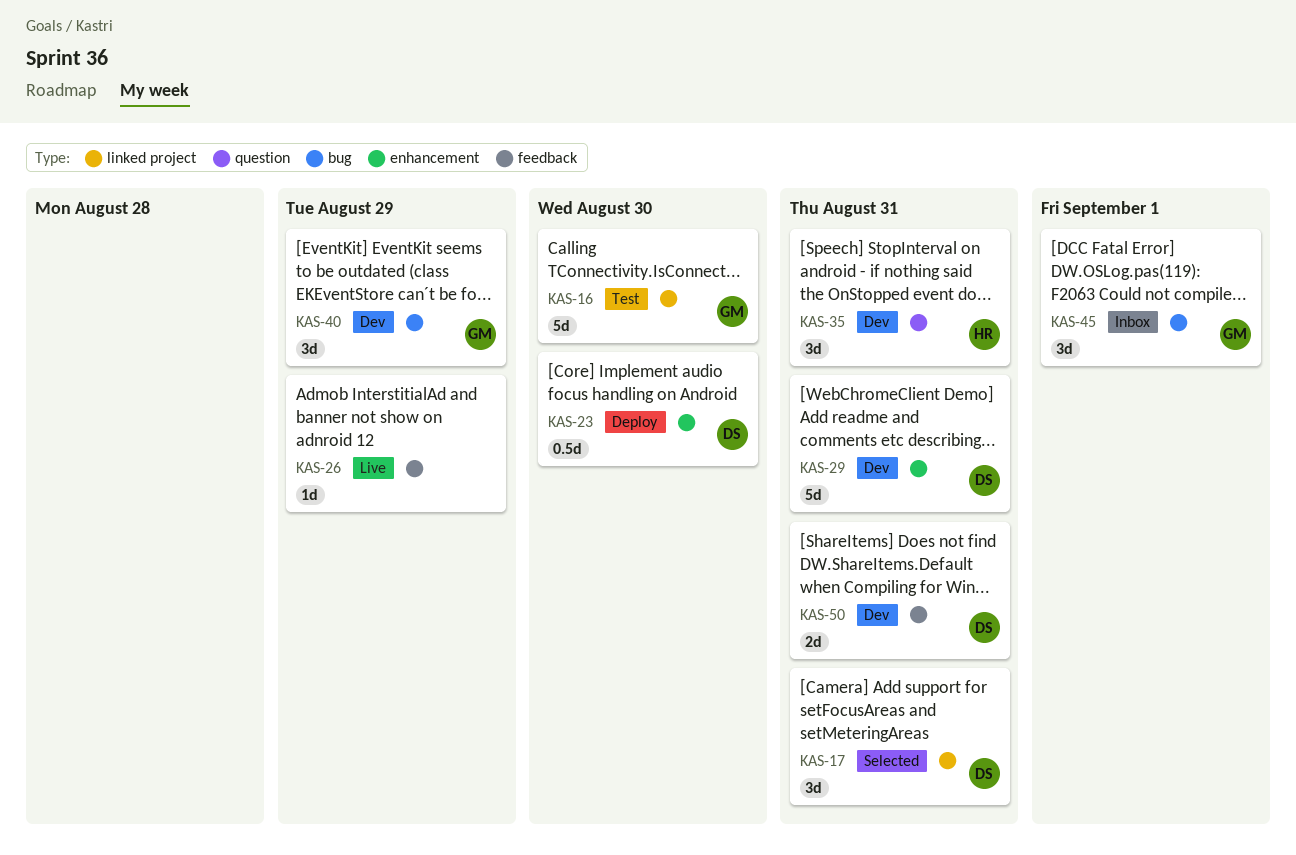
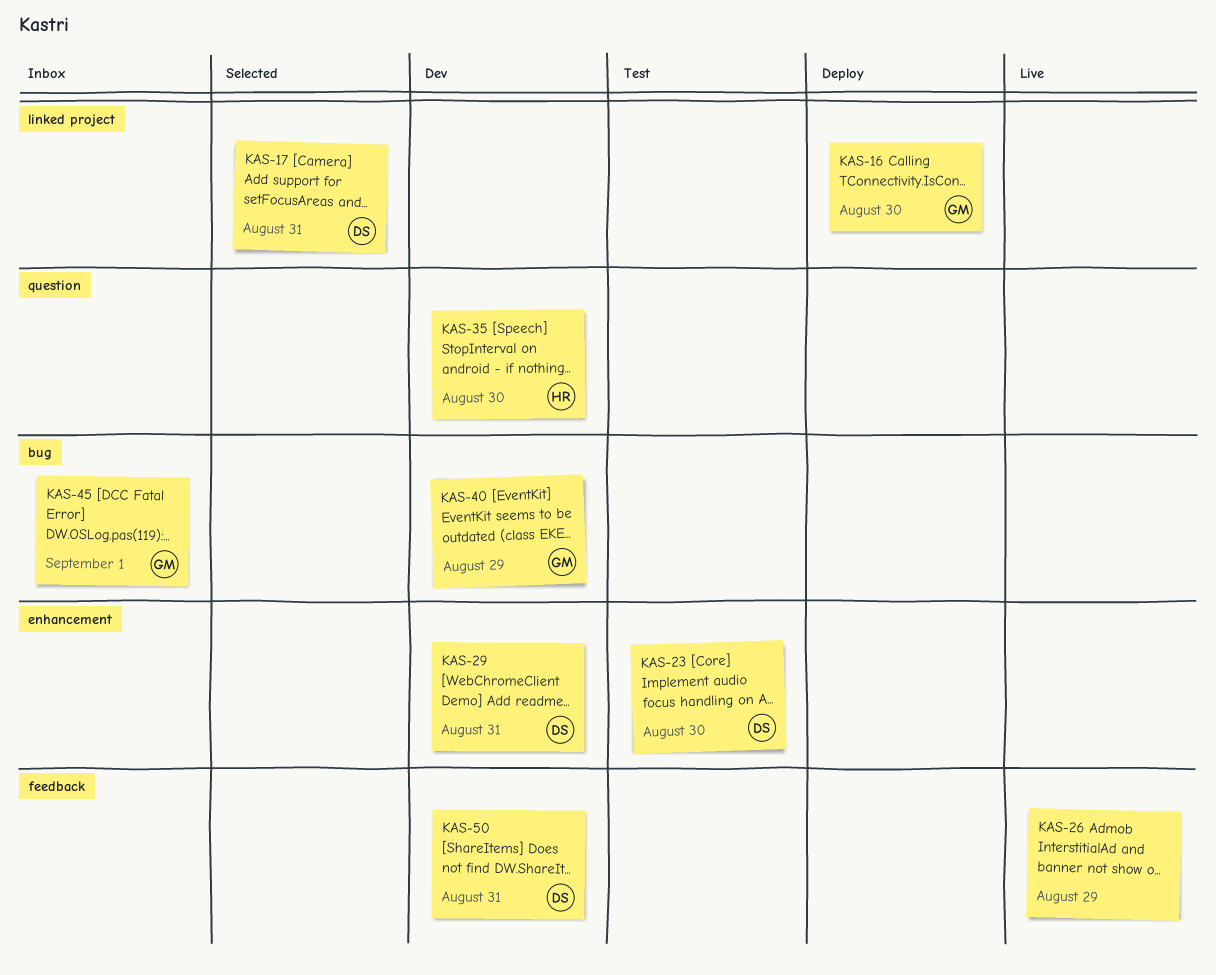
KAS-16, status: Test -> Deploy
KAS-23, status: Deploy -> Test
KAS-35, due: Aug 31 -> Aug 30

